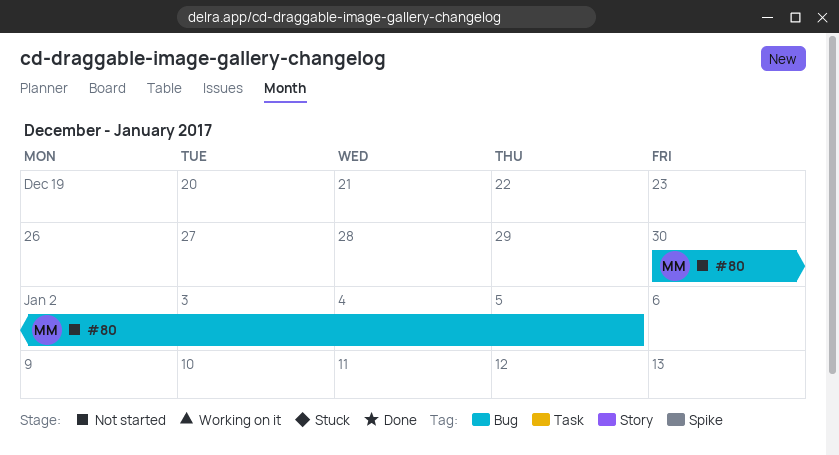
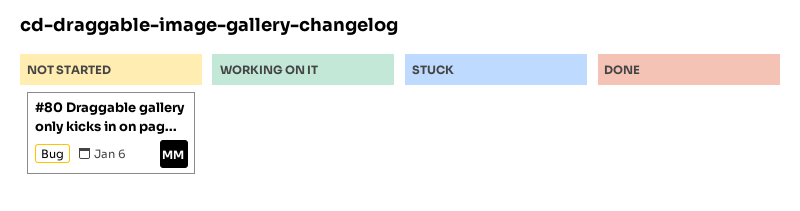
#80, due: Jan 5 -> Jan 6

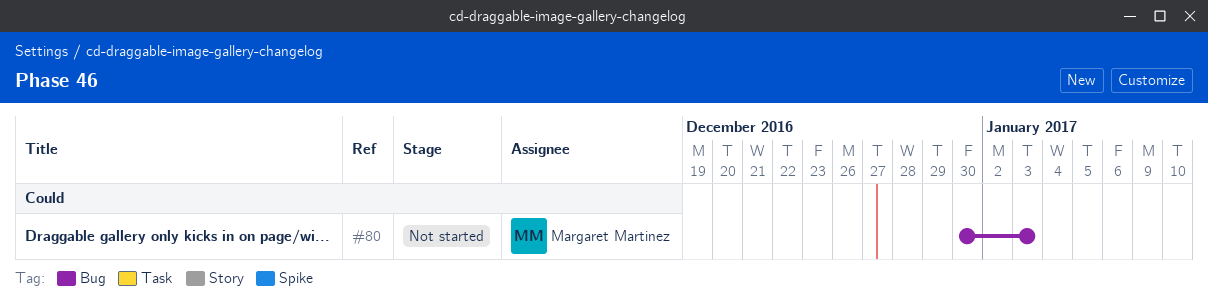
#80, due: Jan 6 -> Jan 3

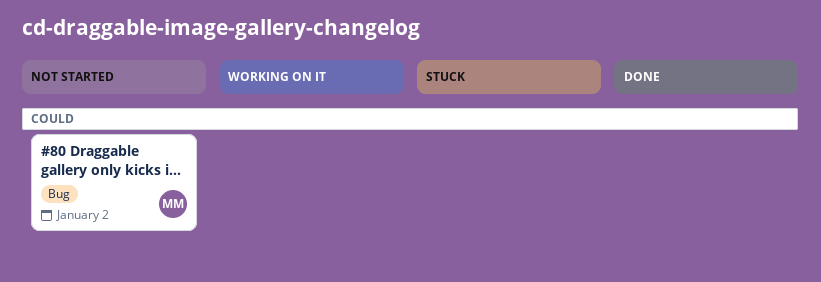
#80, due: Jan 3 -> Jan 2

